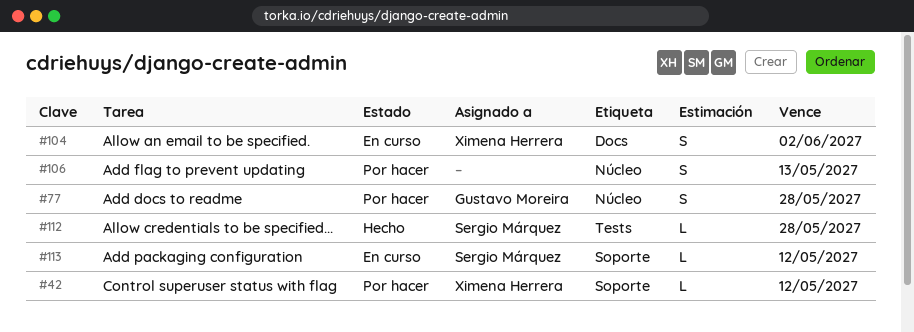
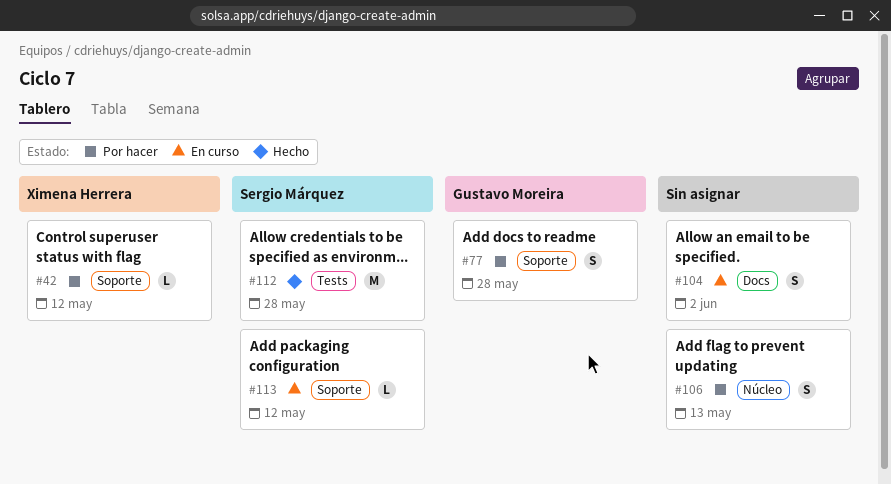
#77, label: Núcleo -> Soporte
#104, owner: Ximena Herrera -> none
#112, estimate: L -> M

